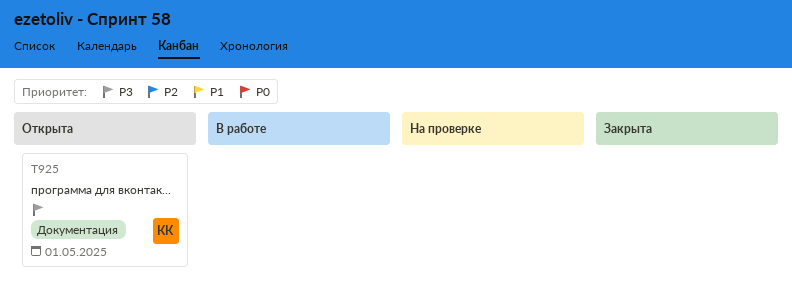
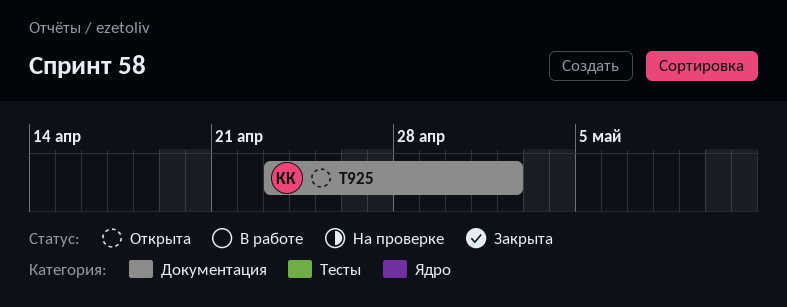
T925, due: May 1 -> May 2

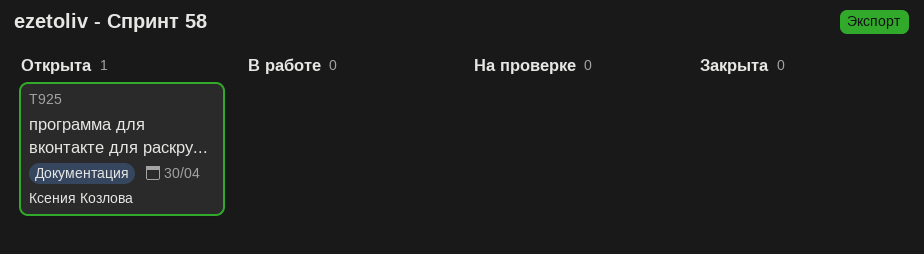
T925, due: May 2 -> Apr 30

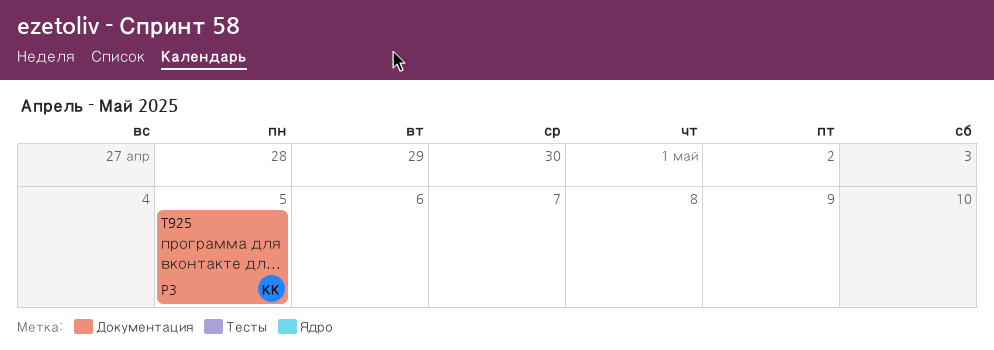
T925, due: Apr 30 -> May 5

